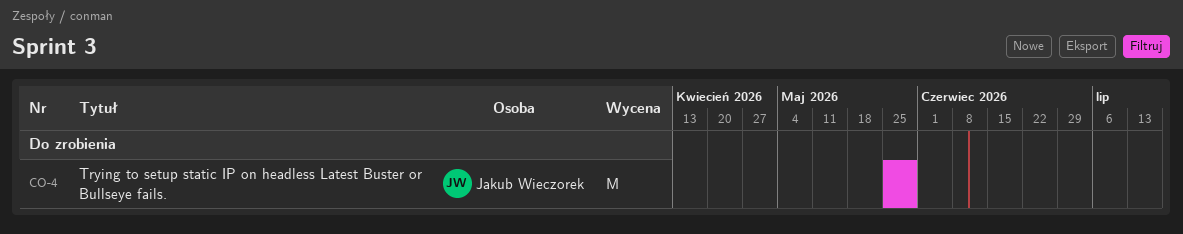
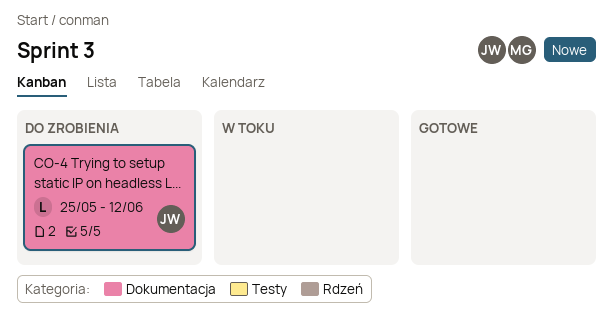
CO-4, estimate: M -> L
CO-4, due: May 29 -> Jun 12

